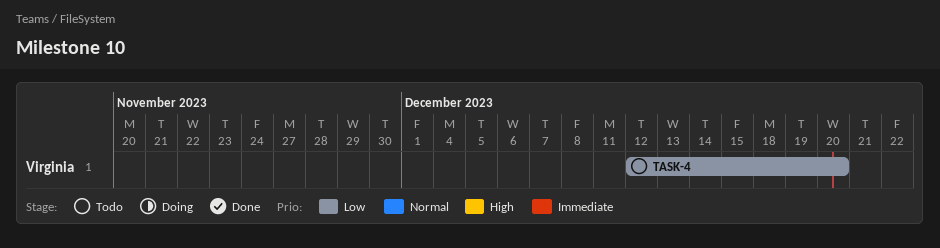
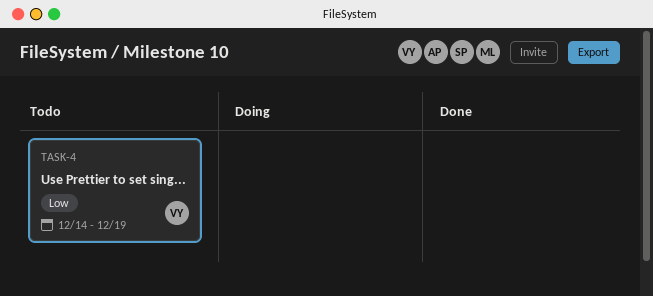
TASK-4, start: Dec 12 -> Dec 14
TASK-4, due: Dec 20 -> Dec 19

